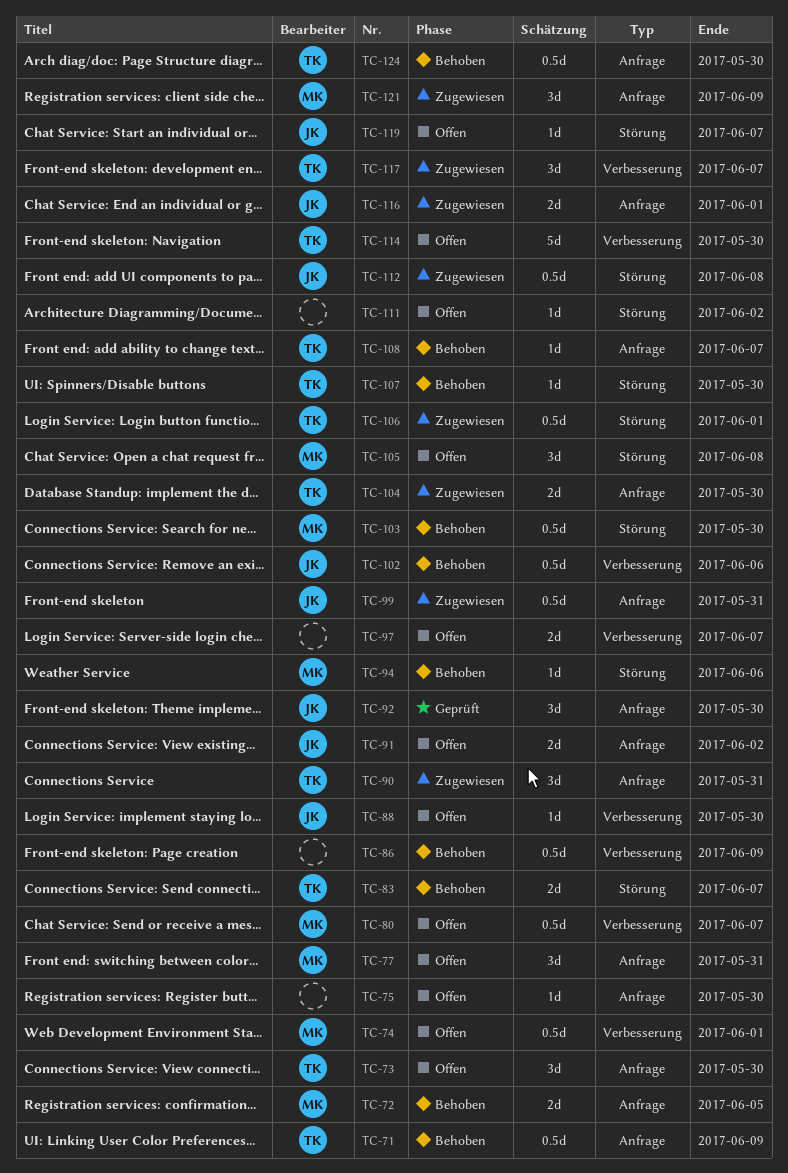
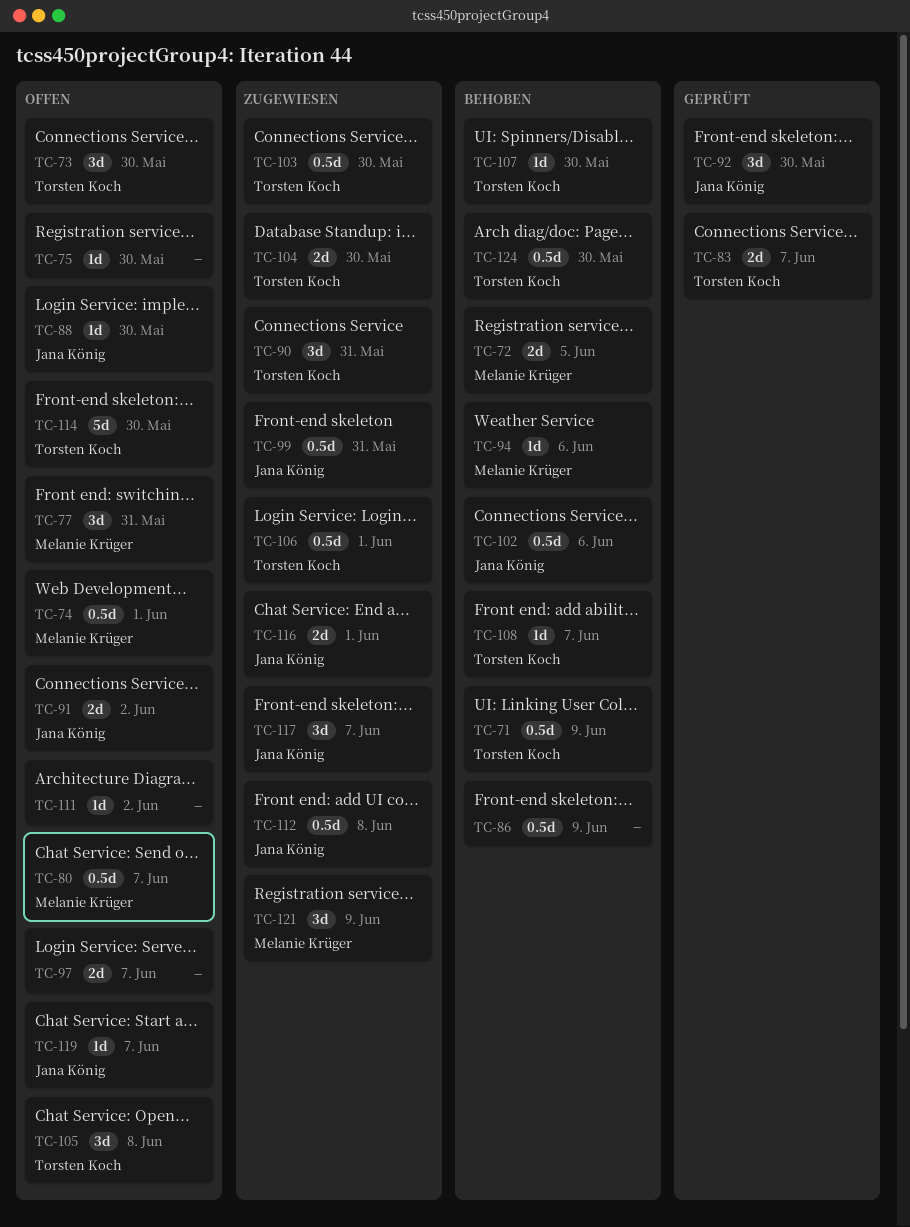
TC-83, status: Behoben -> Geprüft
TC-103, status: Behoben -> Zugewiesen
TC-103, owner: Melanie Krüger -> Torsten Koch
TC-105, owner: Melanie Krüger -> Torsten Koch
TC-117, owner: Torsten Koch -> Jana König

